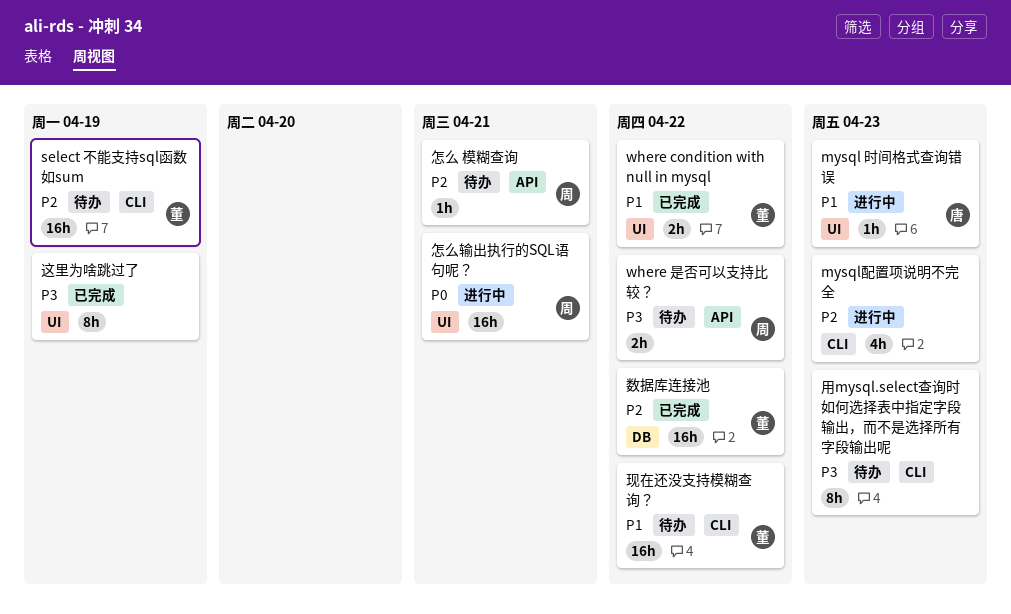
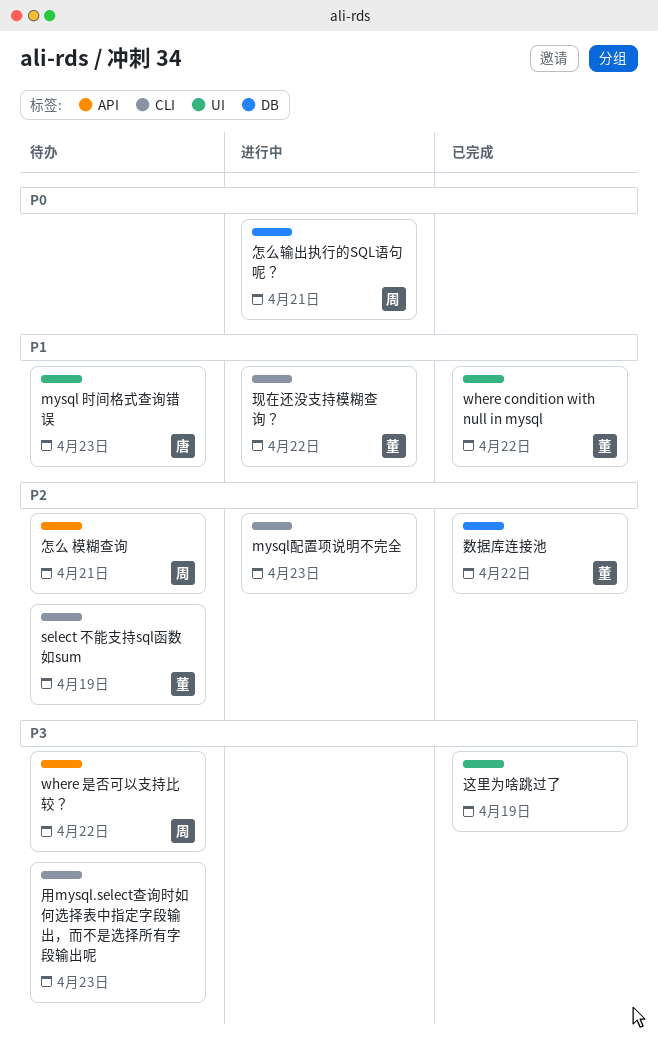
mysql 时间格式查询错误, status: 进行中 -> 待办
怎么输出执行的SQL语句呢？, label: UI -> DB
现在还没支持模糊查询？, status: 待办 -> 进行中

